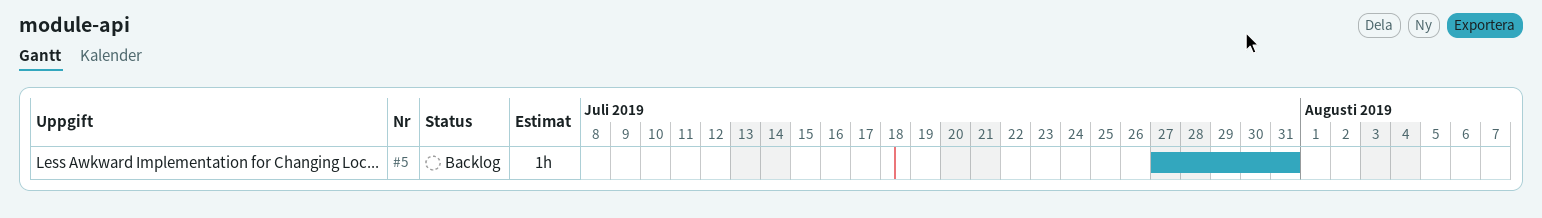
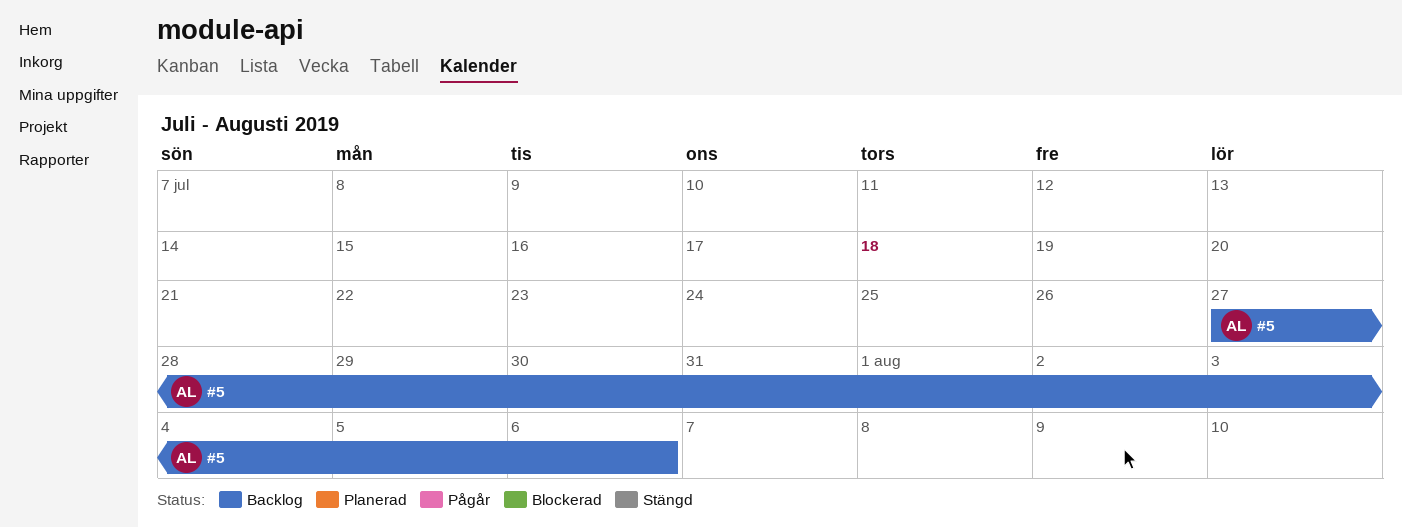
#5, due: Jul 31 -> Aug 6

